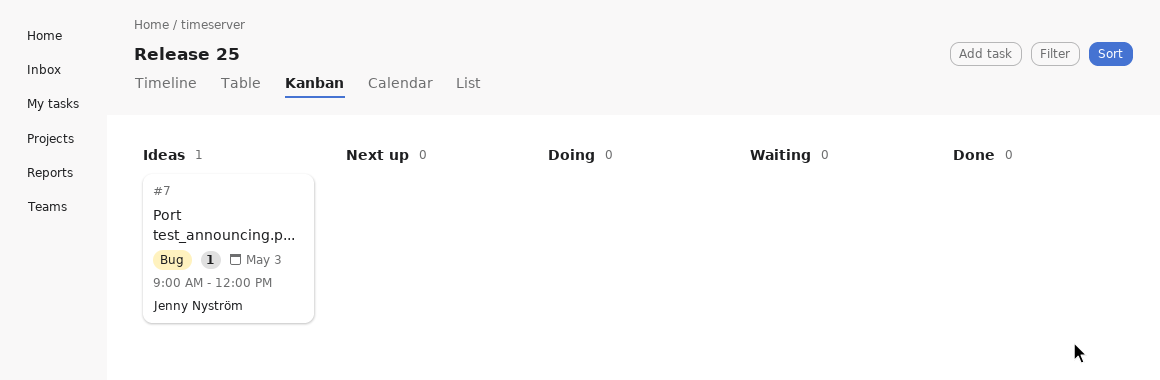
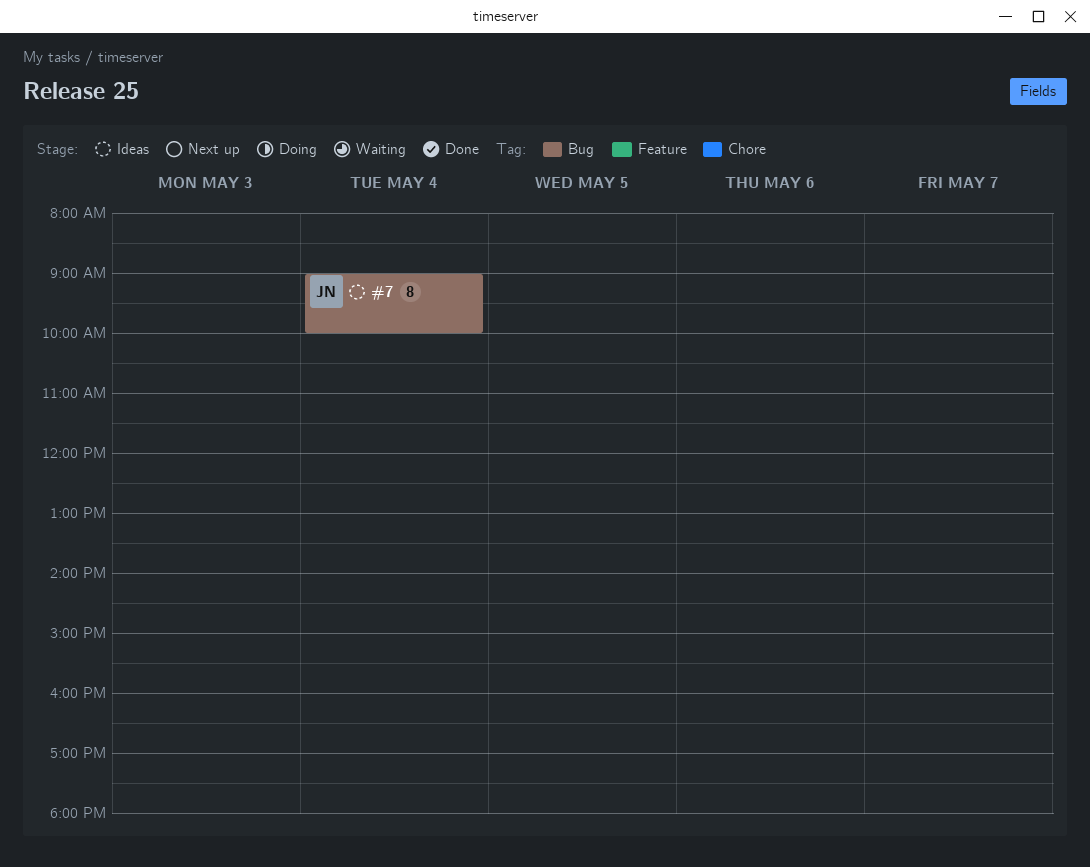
#7, estimate: 1 -> 8
#7, day: May 3 -> May 4
#7, ends: 12:00 -> 10:00

